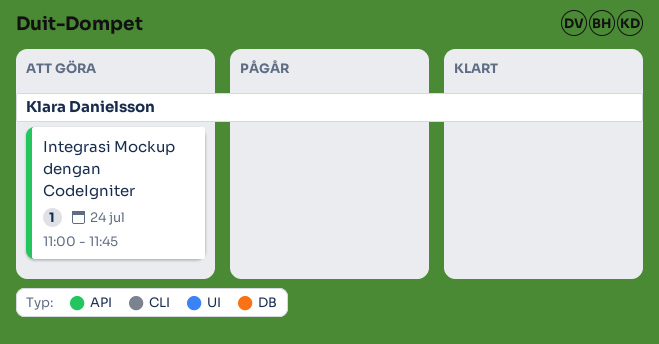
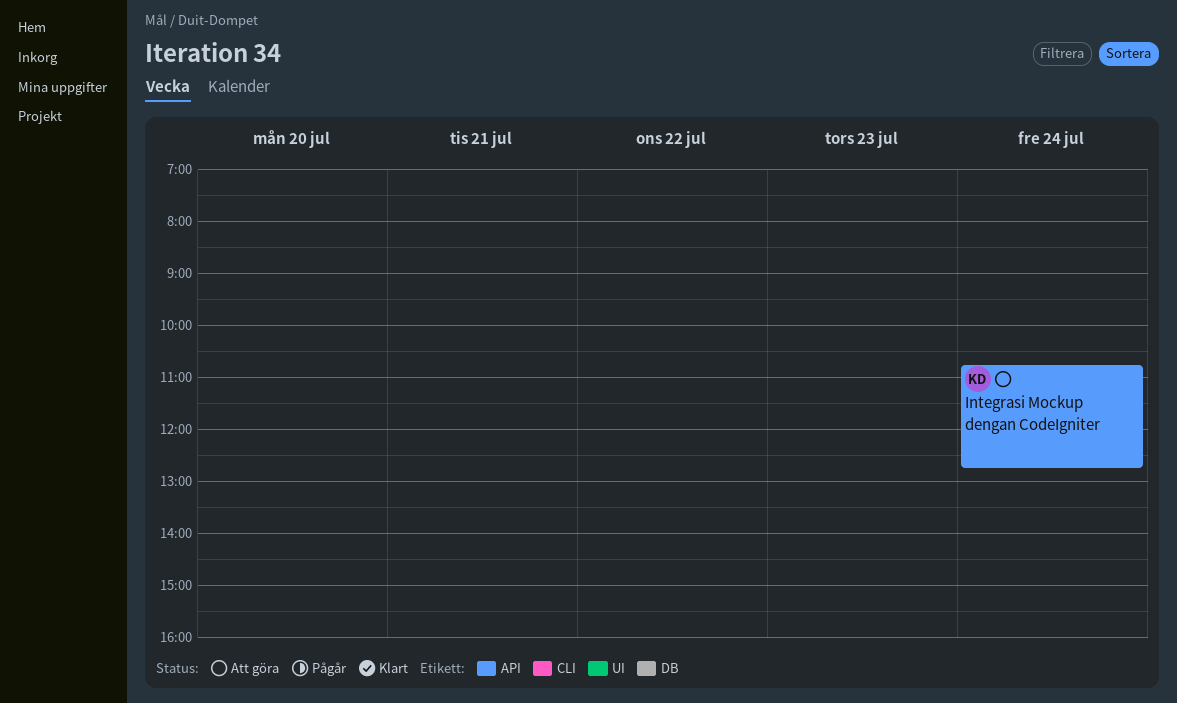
Integrasi Mockup dengan CodeIgniter, begins: 11:00 -> 10:45
Integrasi Mockup dengan CodeIgniter, ends: 11:45 -> 12:45

